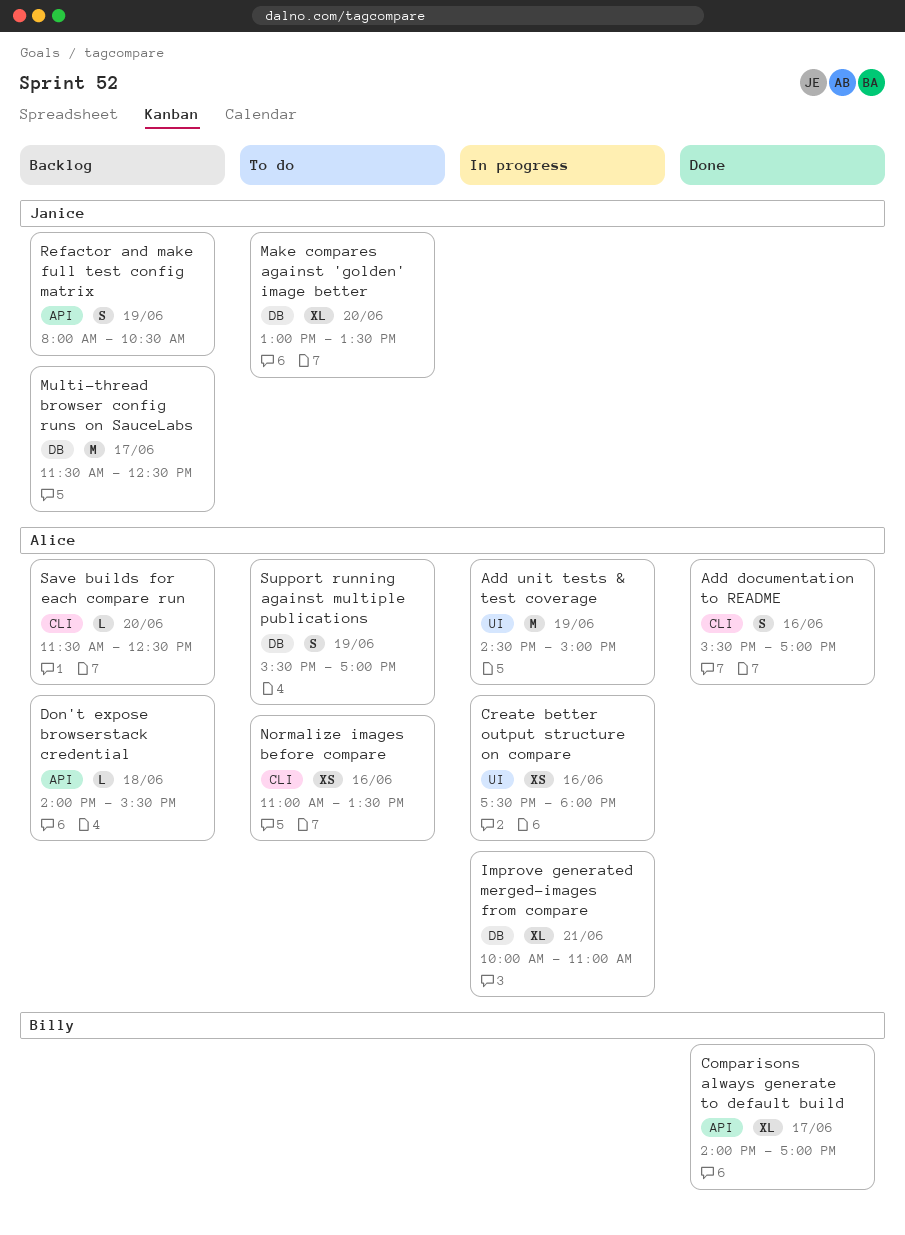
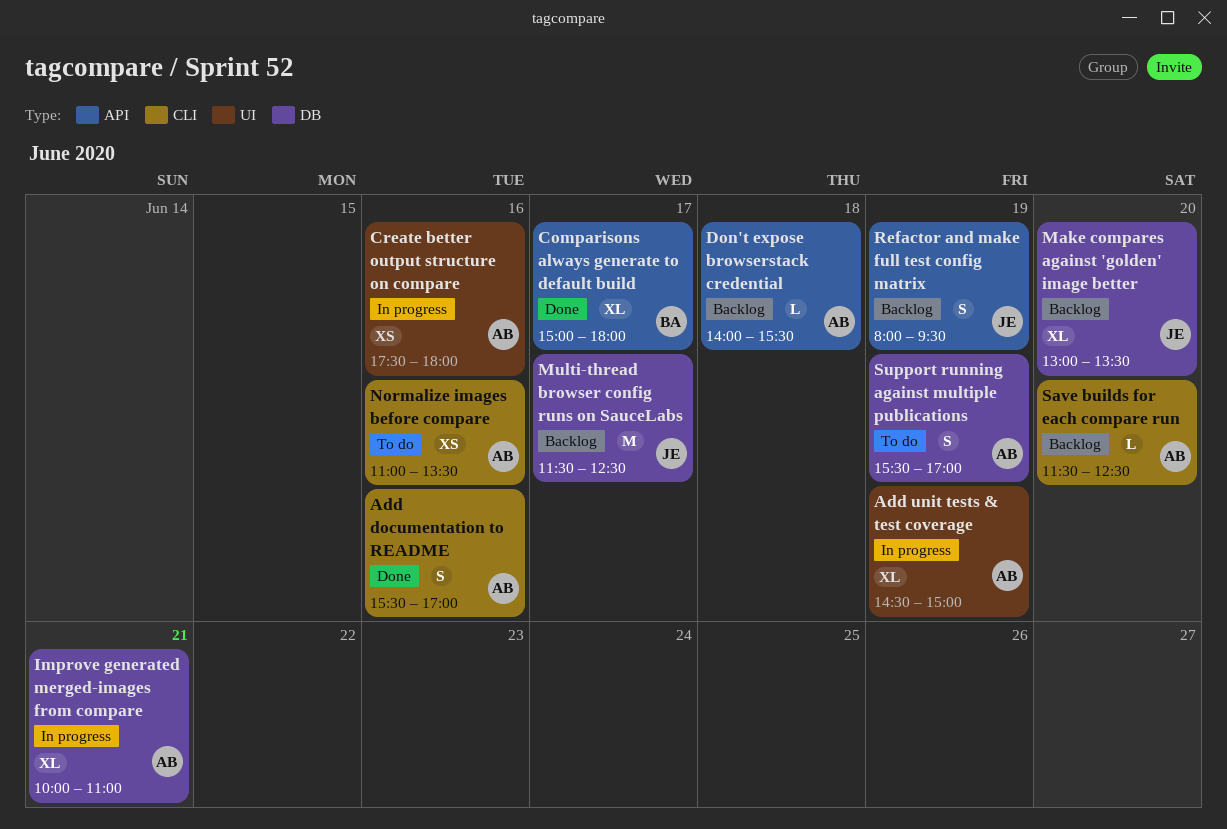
Add unit tests & test coverage, estimate: M -> XL
Comparisons always generate to default build, begins: 14:00 -> 15:00
Comparisons always generate to default build, ends: 17:00 -> 18:00
Make compares against 'golden' image better, status: To do -> Backlog
Refactor and make full test config matrix, ends: 10:30 -> 09:30

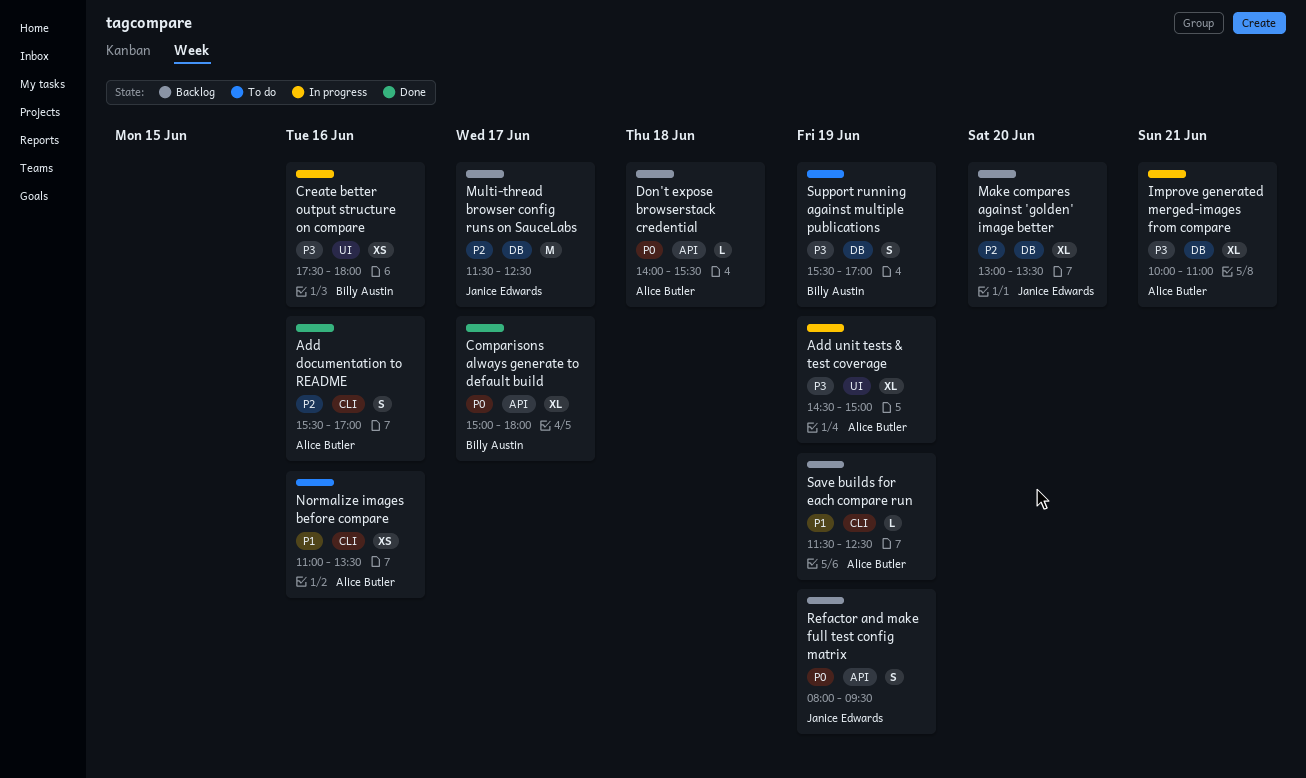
Create better output structure on compare, owner: Alice Butler -> Billy Austin
Save builds for each compare run, day: Jun 20 -> Jun 19
Support running against multiple publications, owner: Alice Butler -> Billy Austin

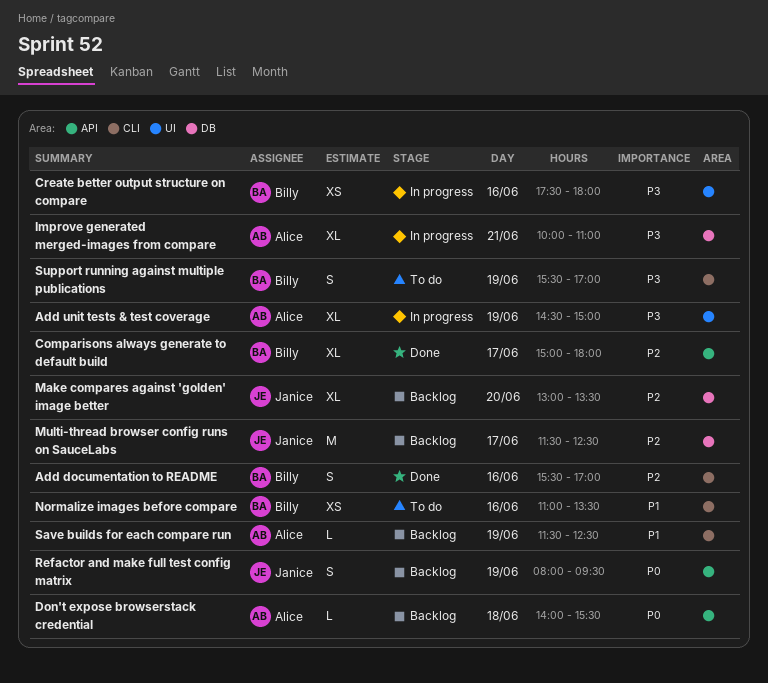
Add documentation to README, owner: Alice Butler -> Billy Austin
Comparisons always generate to default build, priority: P0 -> P2
Normalize images before compare, owner: Alice Butler -> Billy Austin
Support running against multiple publications, label: DB -> CLI

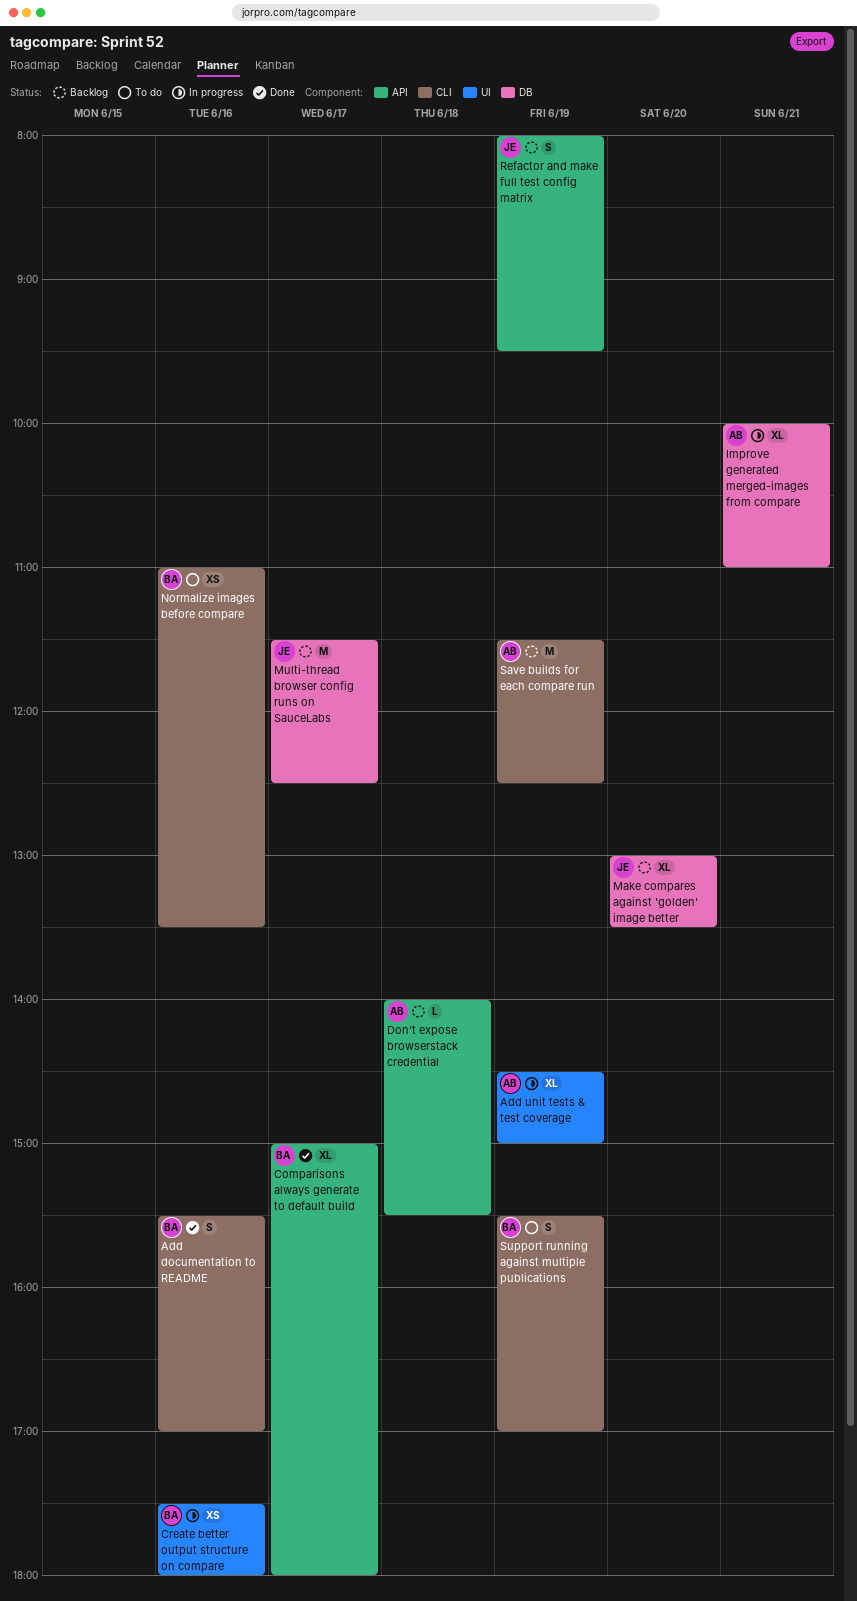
Save builds for each compare run, estimate: L -> M

